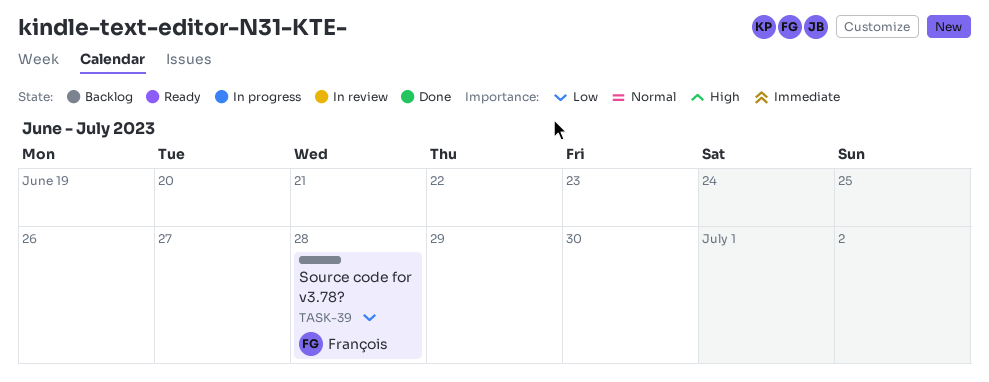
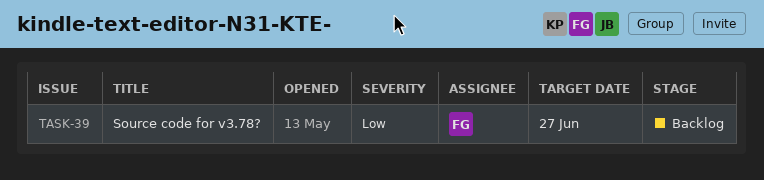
TASK-39, due: Jun 28 -> Jun 27

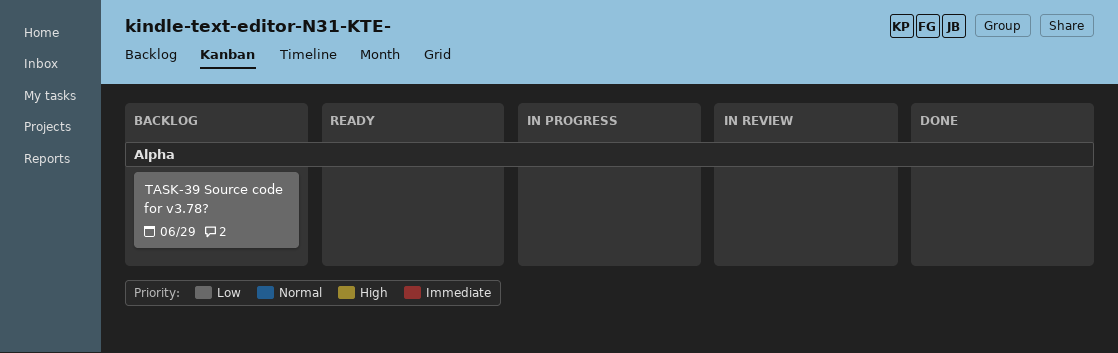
TASK-39, due: Jun 27 -> Jun 29

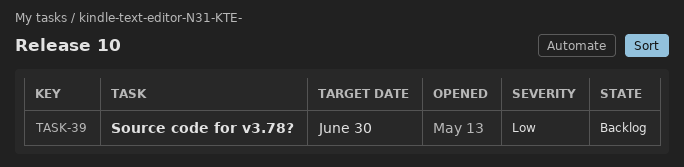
TASK-39, due: Jun 29 -> Jun 30

